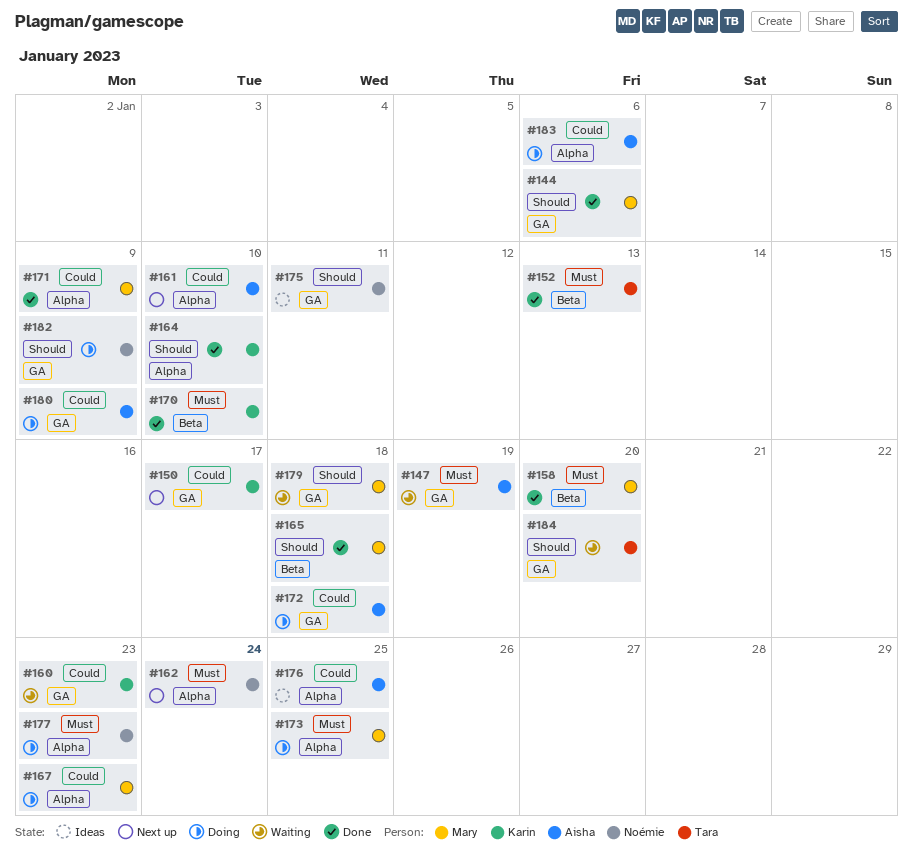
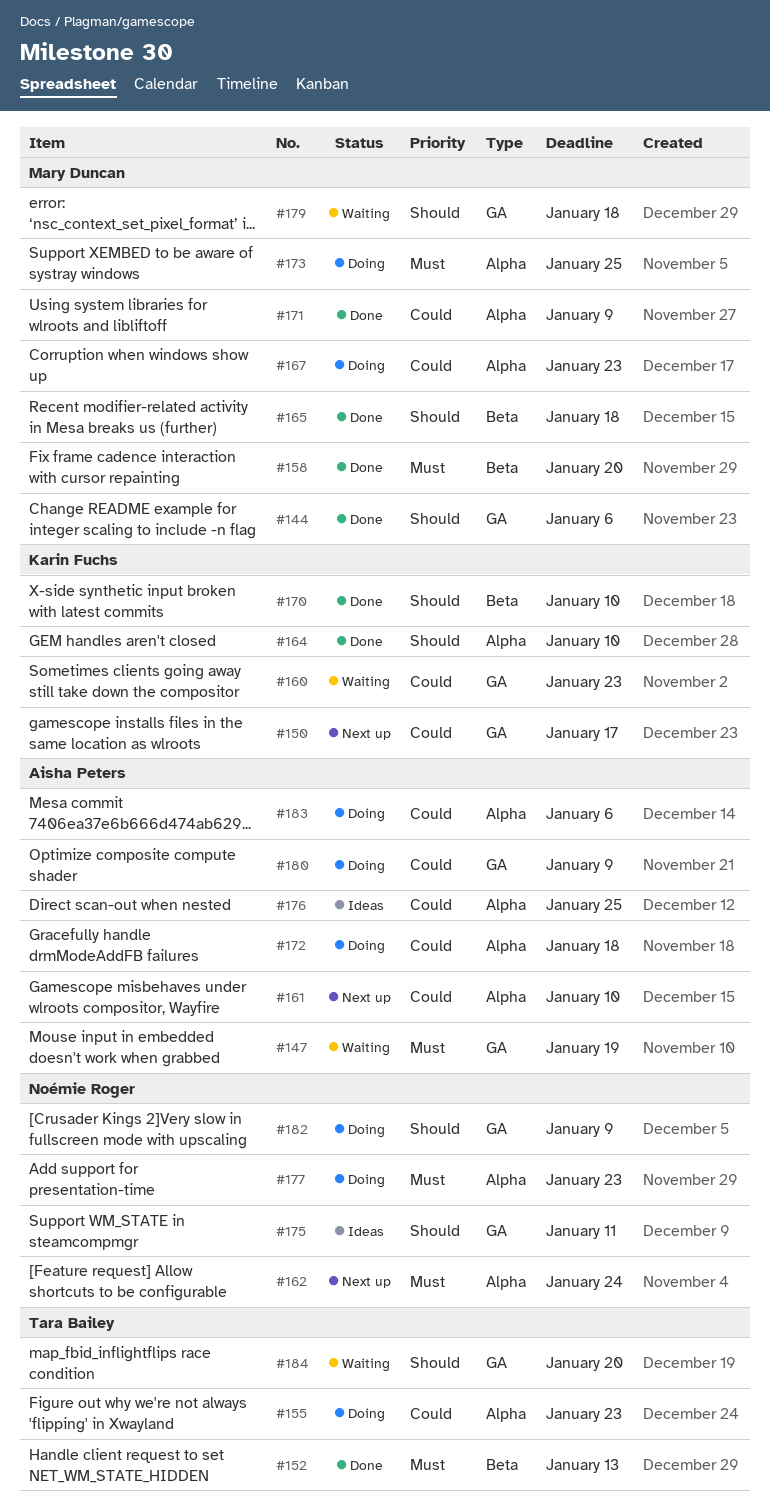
#155: none -> present
#170, priority: Must -> Should
#172, label: GA -> Alpha

